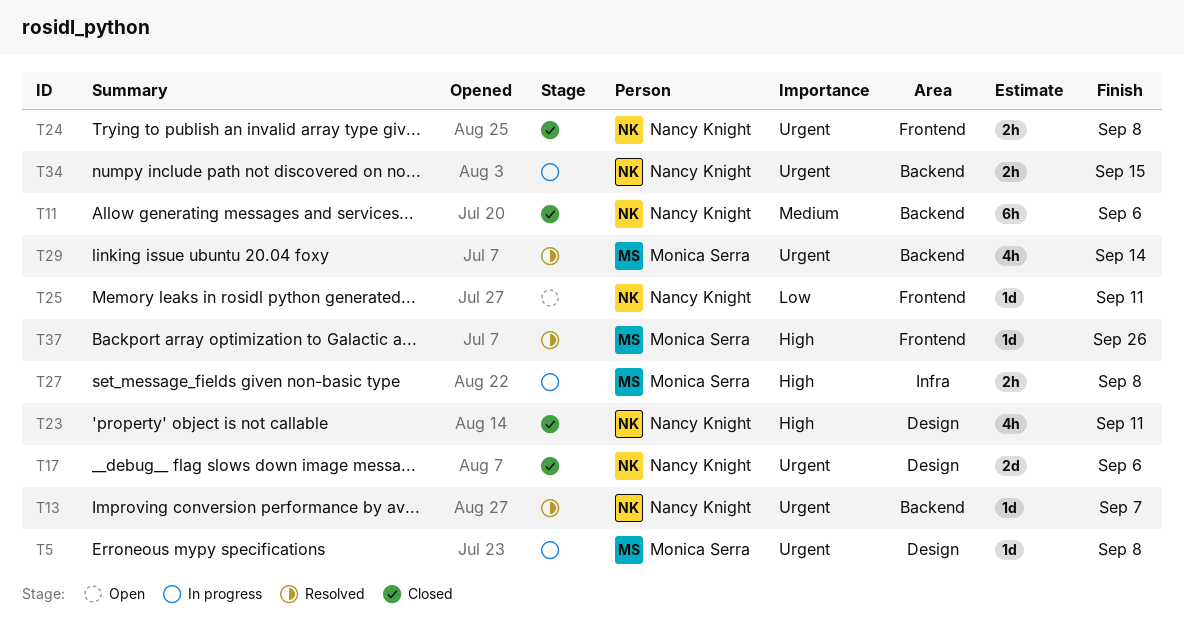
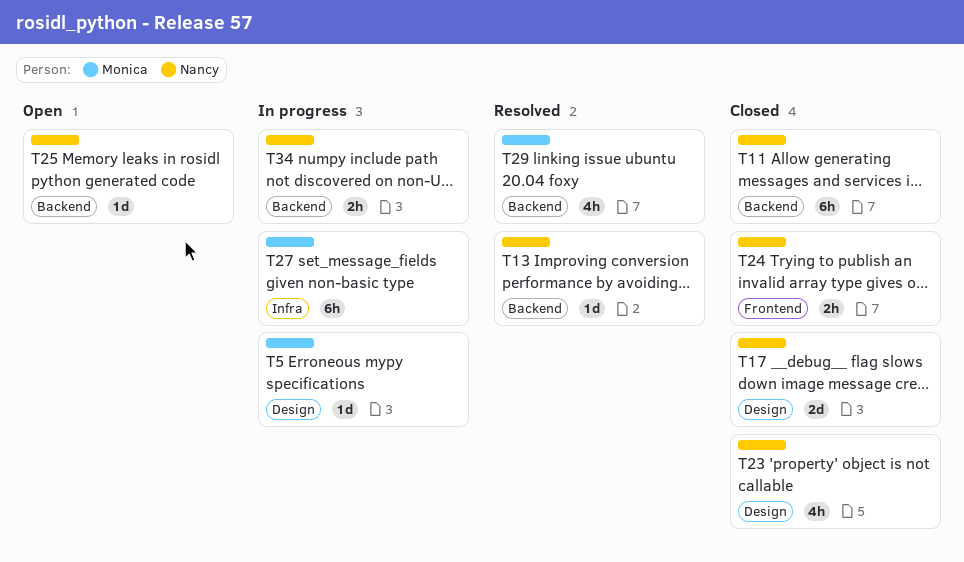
T25, label: Frontend -> Backend
T27, estimate: 2h -> 6h
T37: present -> none

